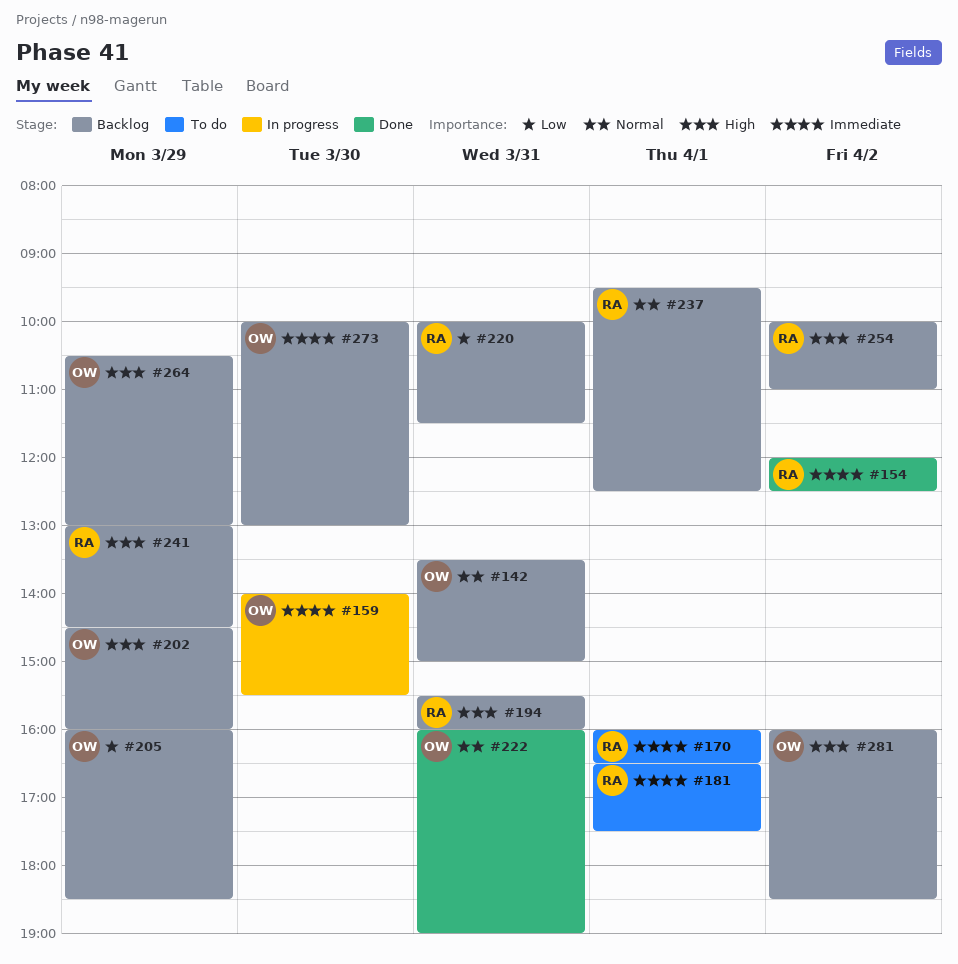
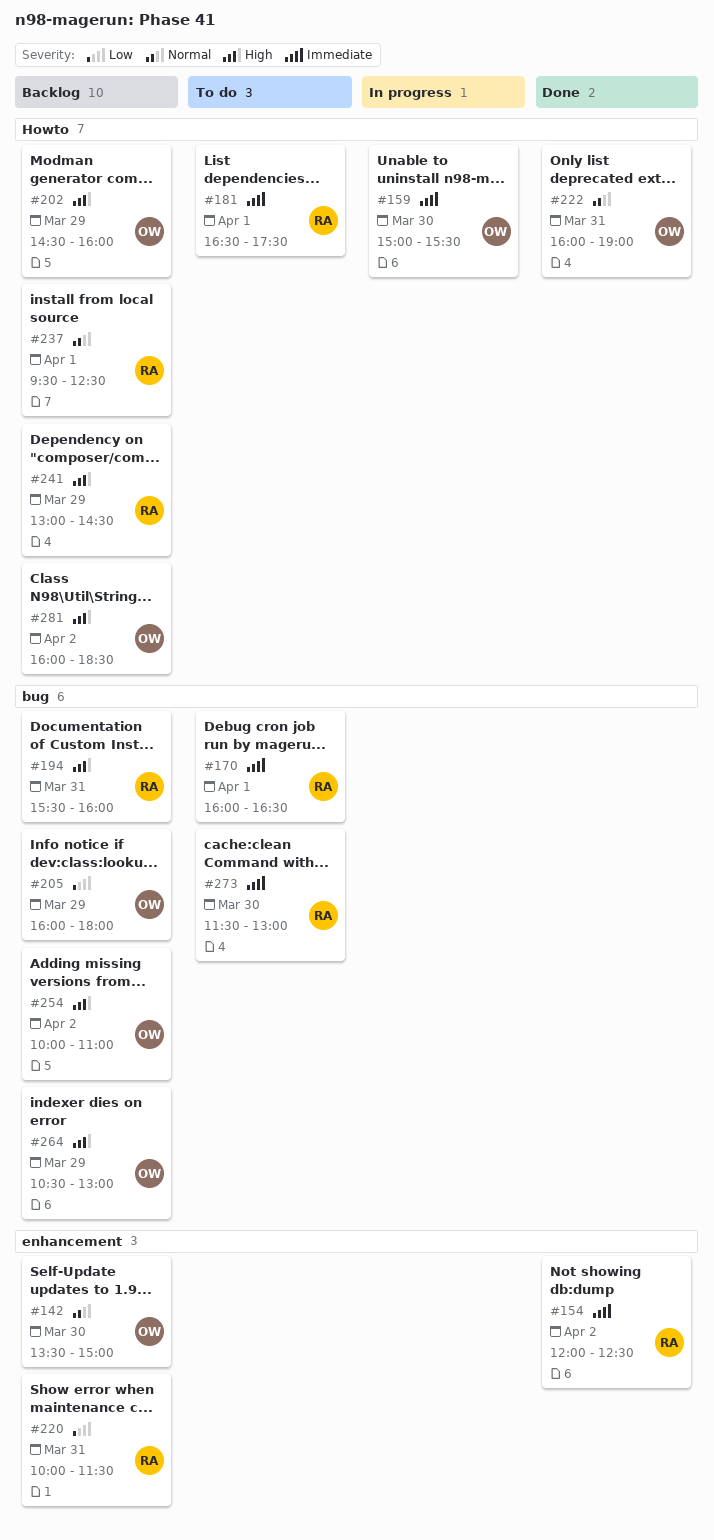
#142, day: Mar 31 -> Mar 30
#159, begins: 14:00 -> 15:00
#205, ends: 18:30 -> 18:00
#254, owner: RA -> OW
#273, status: Backlog -> To do
#273, owner: OW -> RA
#273, begins: 10:00 -> 11:30

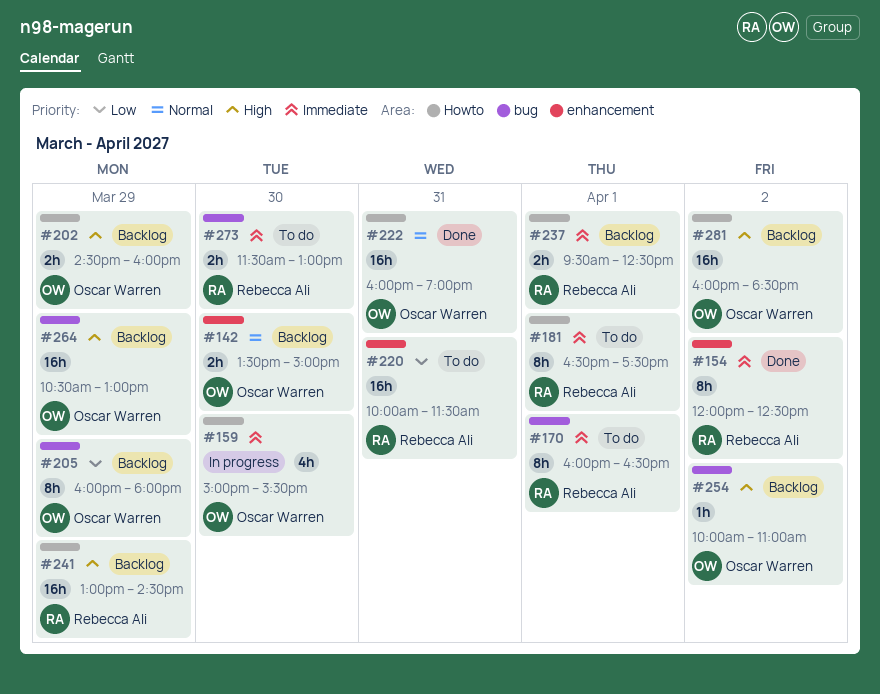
#194: present -> none
#220, status: Backlog -> To do
#237, priority: Normal -> Immediate

